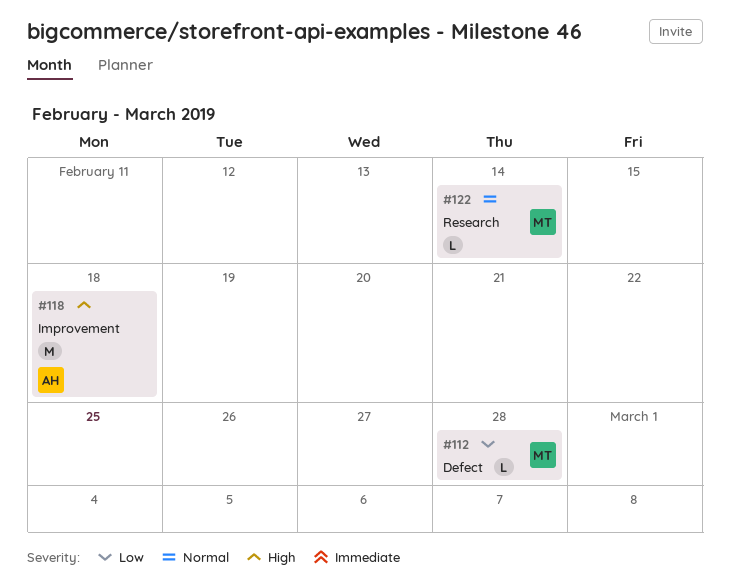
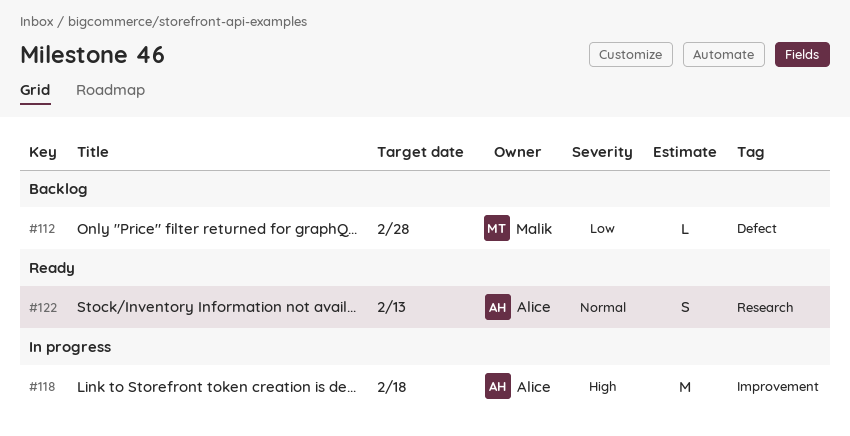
#122, owner: Malik -> Alice
#122, estimate: L -> S
#122, due: Feb 14 -> Feb 13

